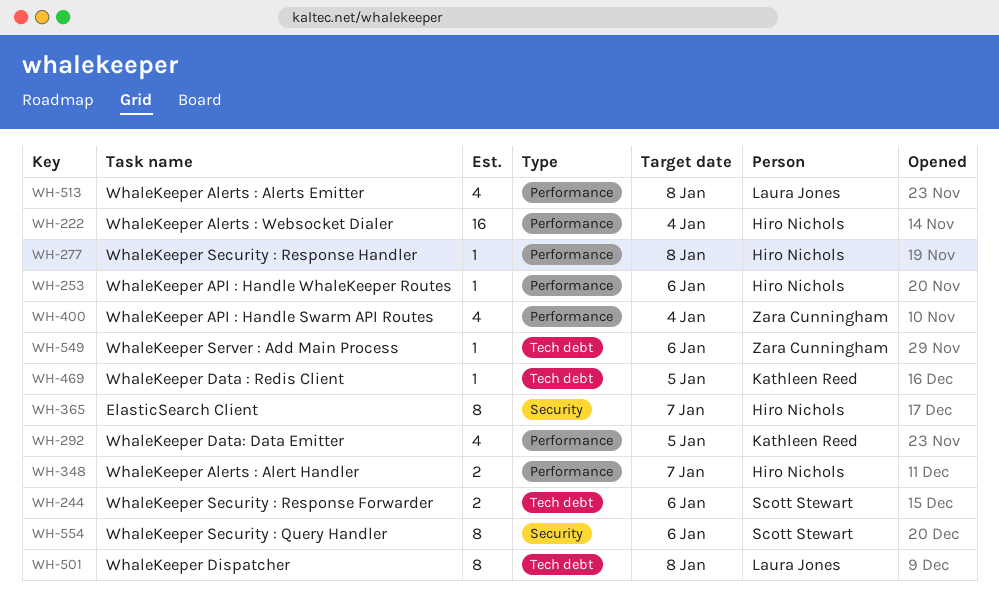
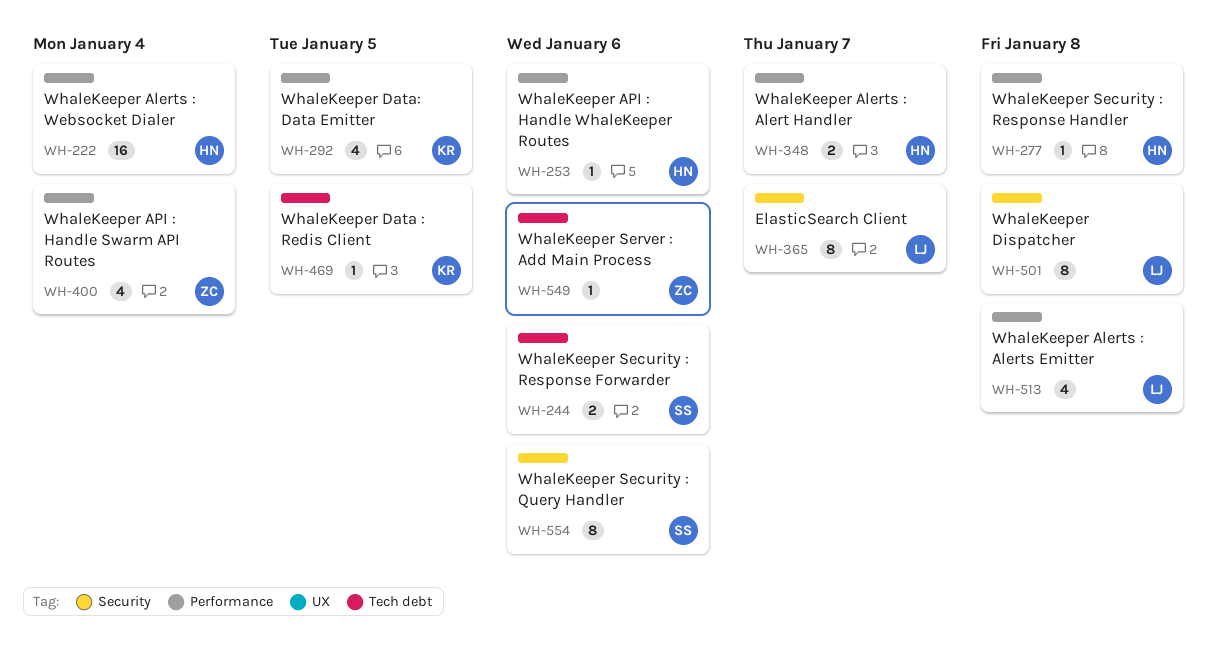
WH-365, owner: Hiro Nichols -> Laura Jones
WH-501, label: Tech debt -> Security

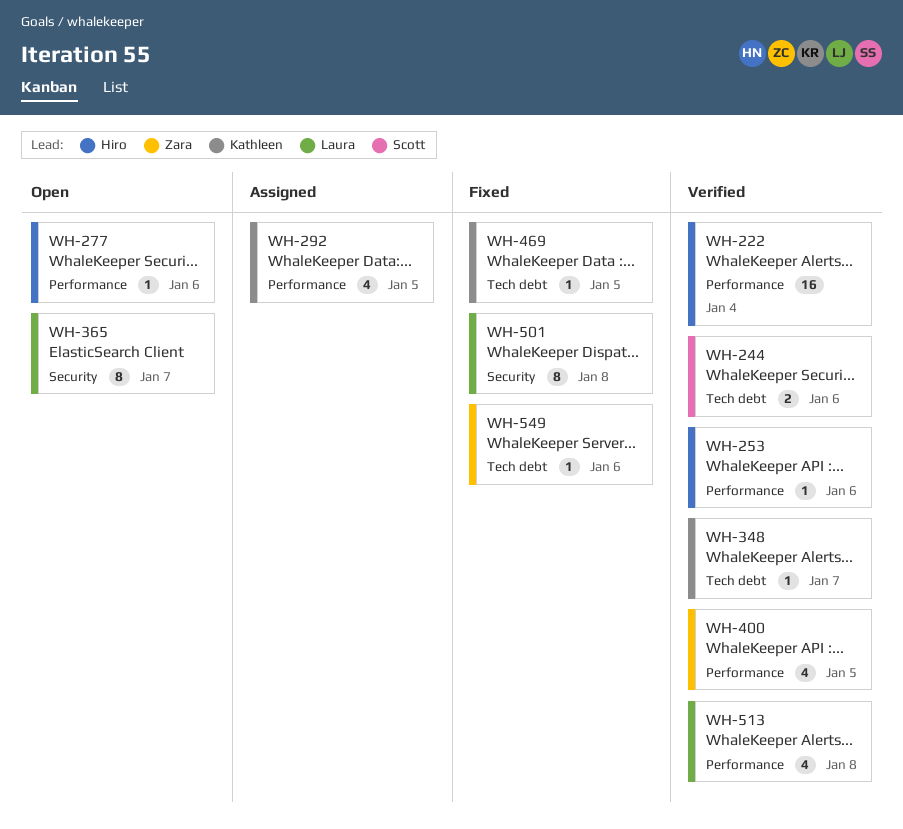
WH-277, due: Jan 8 -> Jan 6
WH-348, owner: Hiro -> Kathleen
WH-348, label: Performance -> Tech debt
WH-348, estimate: 2 -> 1
WH-400, due: Jan 4 -> Jan 5
WH-554: present -> none

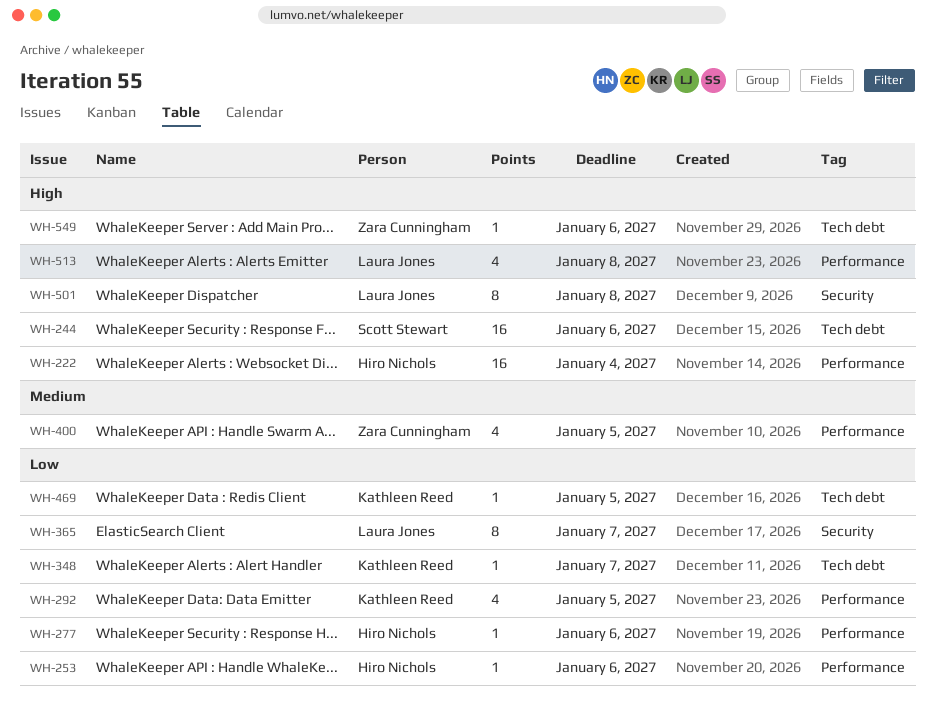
WH-244, estimate: 2 -> 16

